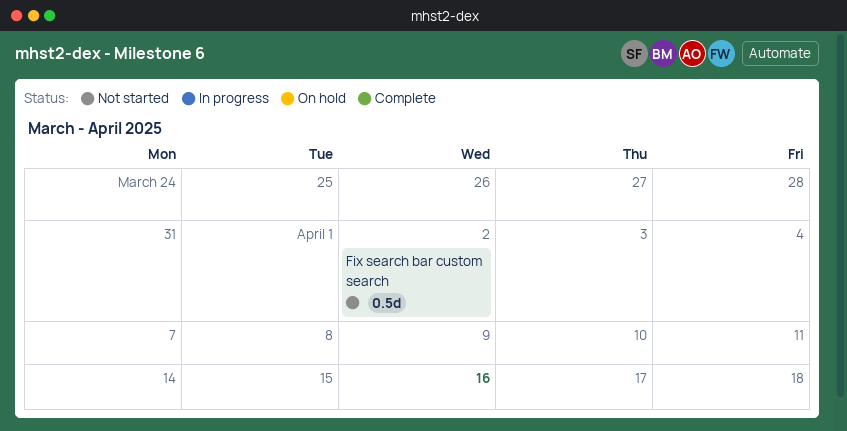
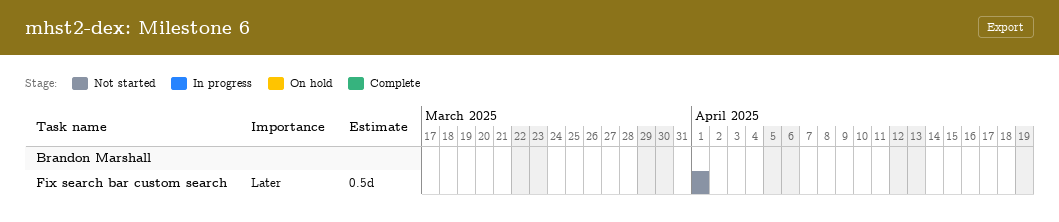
Fix search bar custom search, due: Apr 2 -> Apr 1

